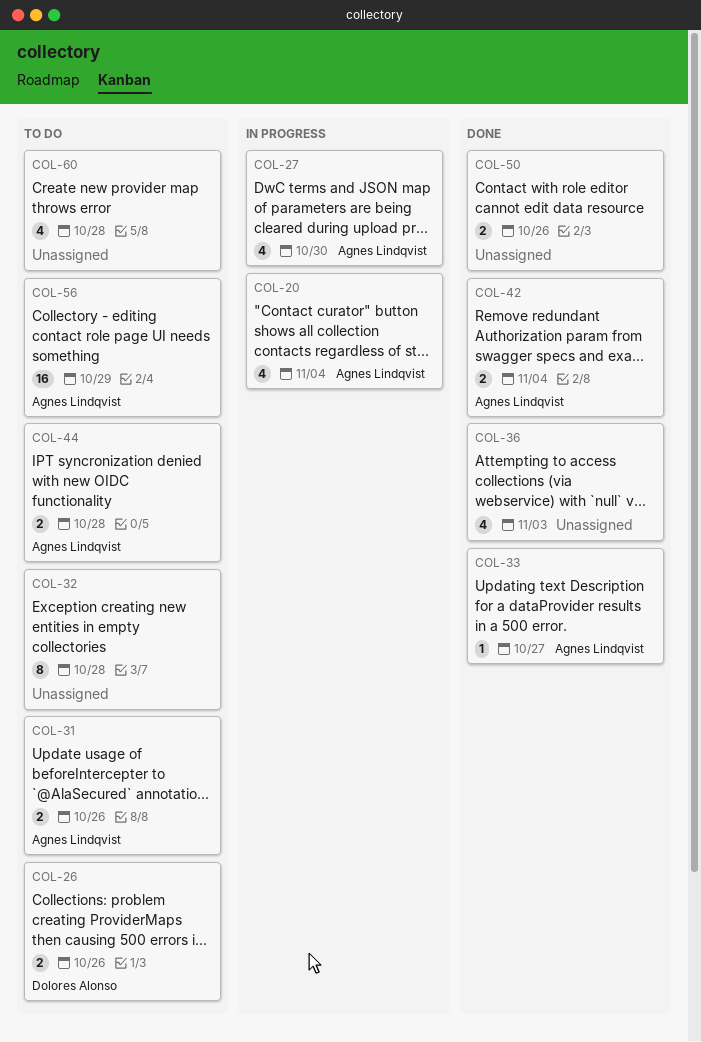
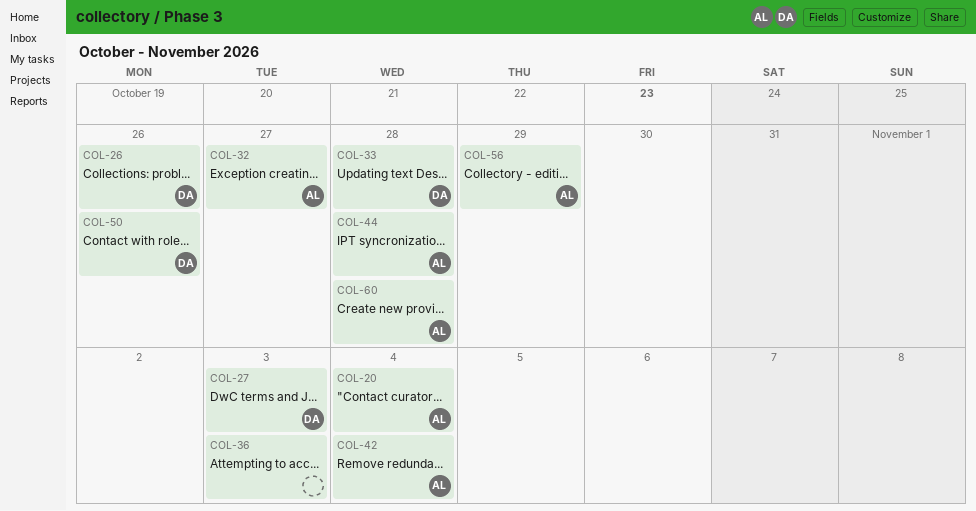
COL-27, owner: Agnes Lindqvist -> Dolores Alonso
COL-27, due: Oct 30 -> Nov 3
COL-31: present -> none
COL-32, owner: none -> Agnes Lindqvist
COL-32, due: Oct 28 -> Oct 27
COL-33, owner: Agnes Lindqvist -> Dolores Alonso
COL-33, due: Oct 27 -> Oct 28
COL-50, owner: none -> Dolores Alonso
COL-60, owner: none -> Agnes Lindqvist

